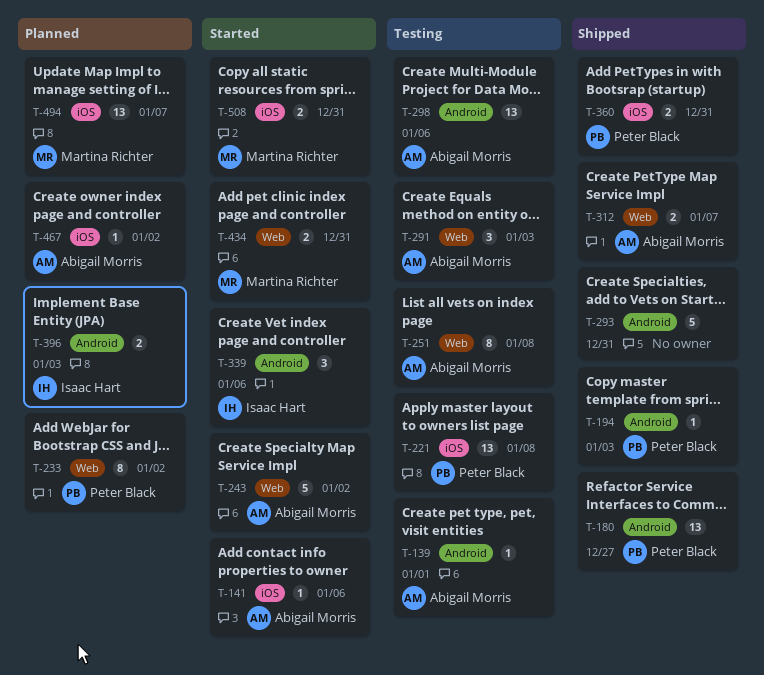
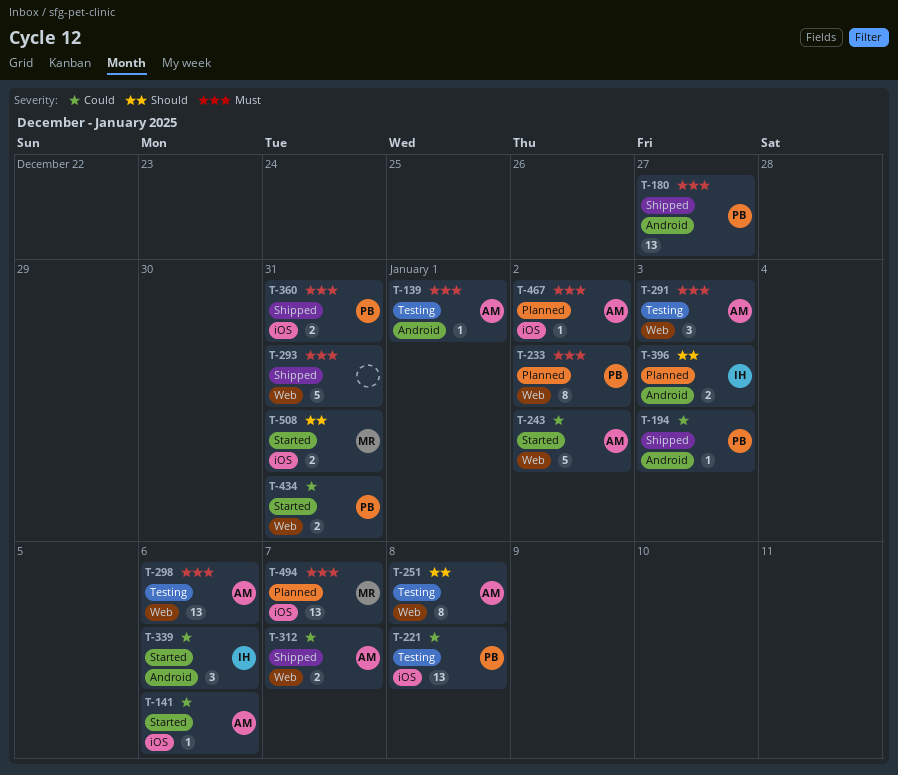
T-293, label: Android -> Web
T-298, label: Android -> Web
T-434, owner: Martina Richter -> Peter Black

